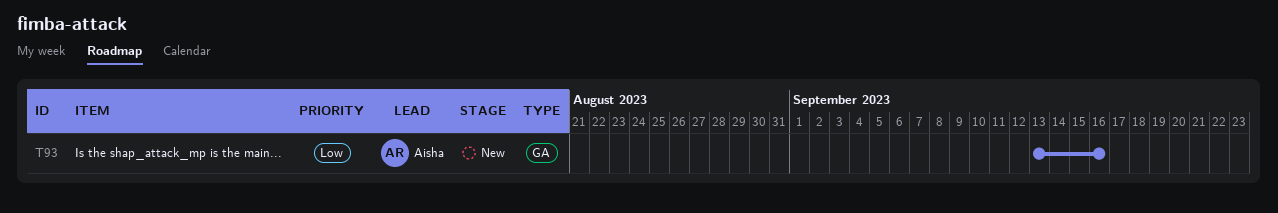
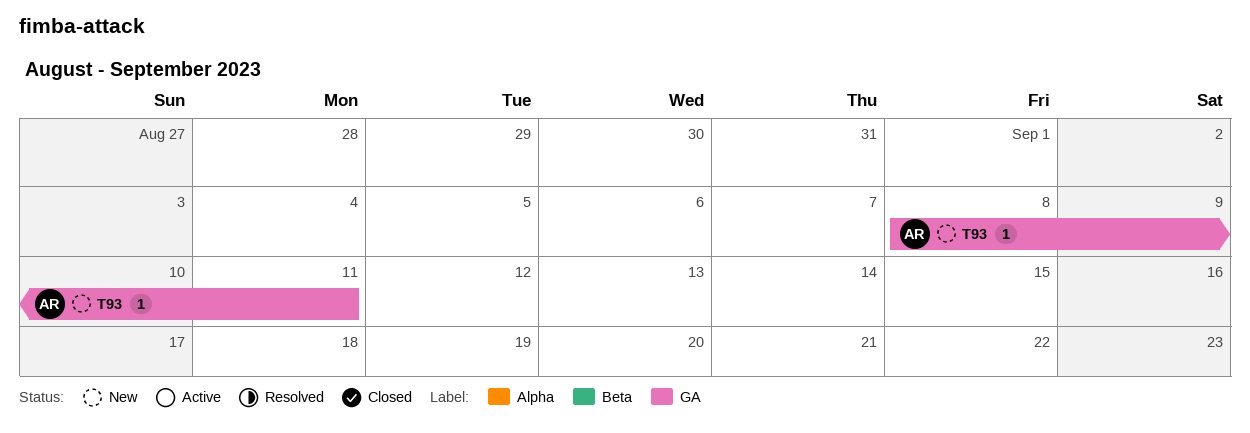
T93, start: Sep 13 -> Sep 8
T93, due: Sep 16 -> Sep 11

